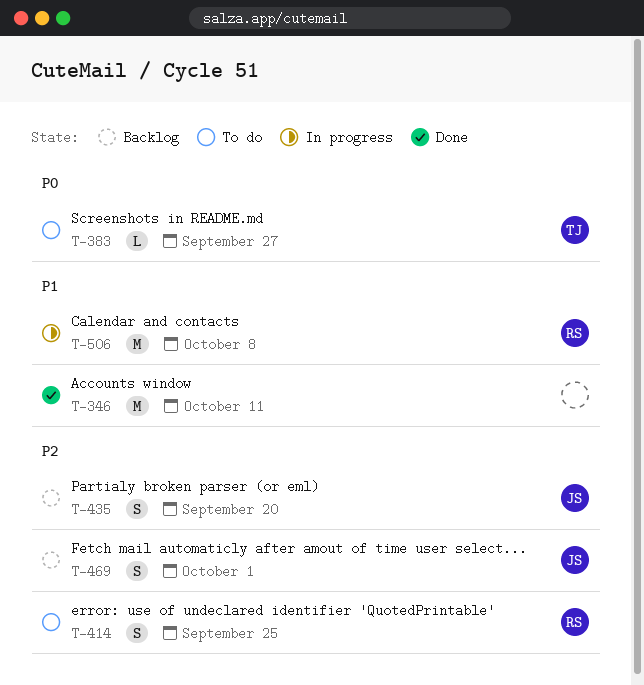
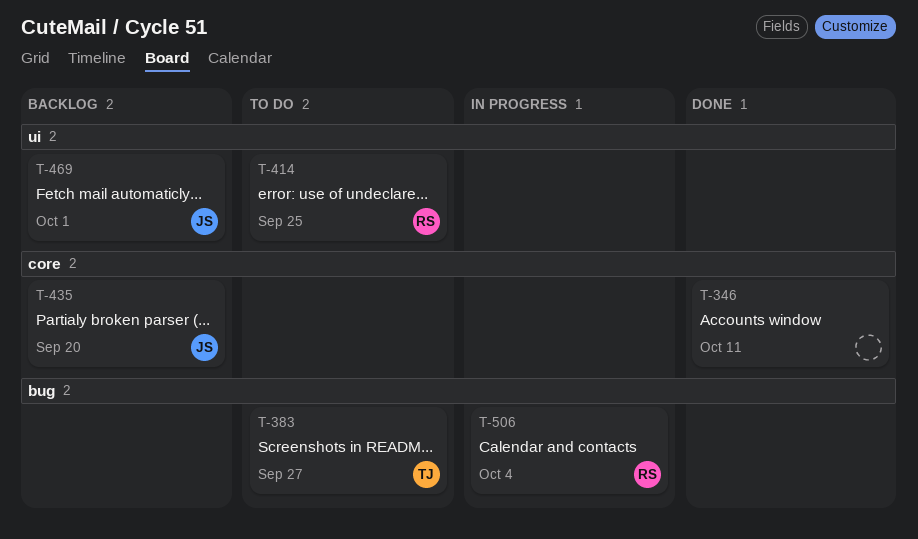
T-506, due: Oct 8 -> Oct 4

